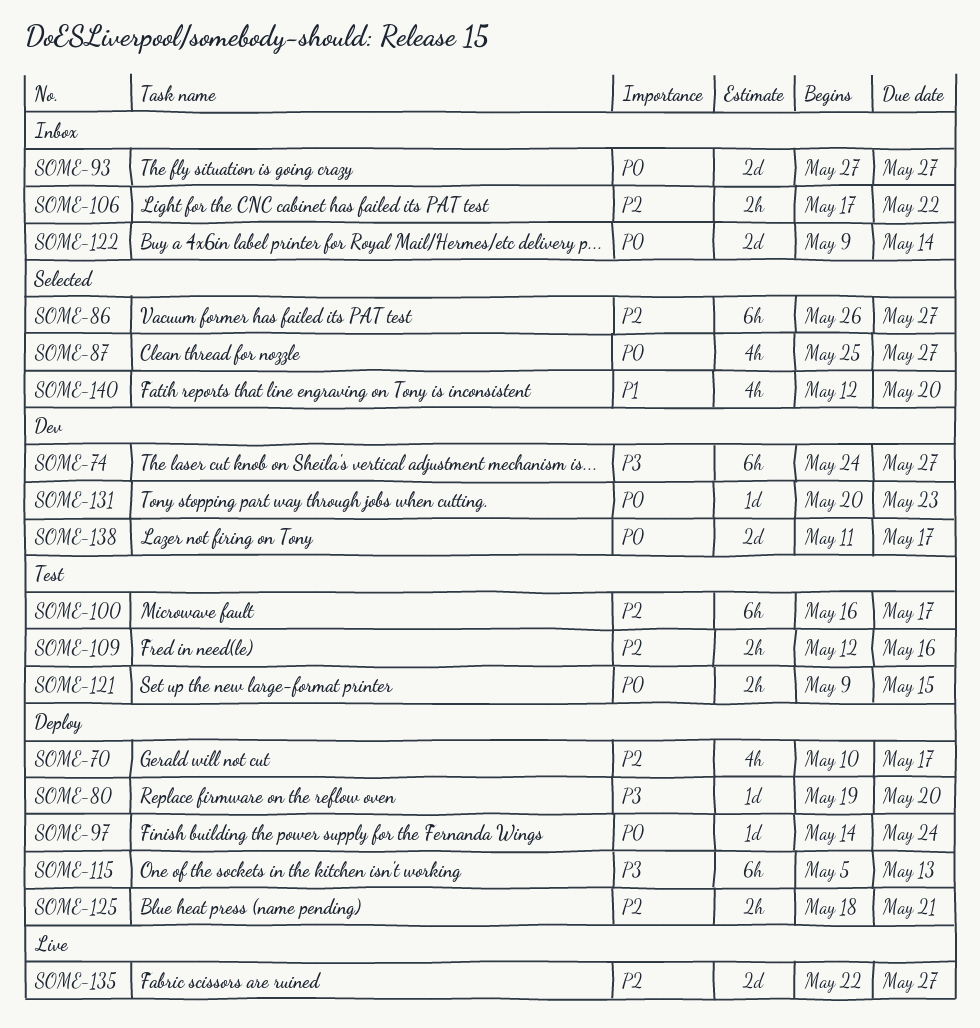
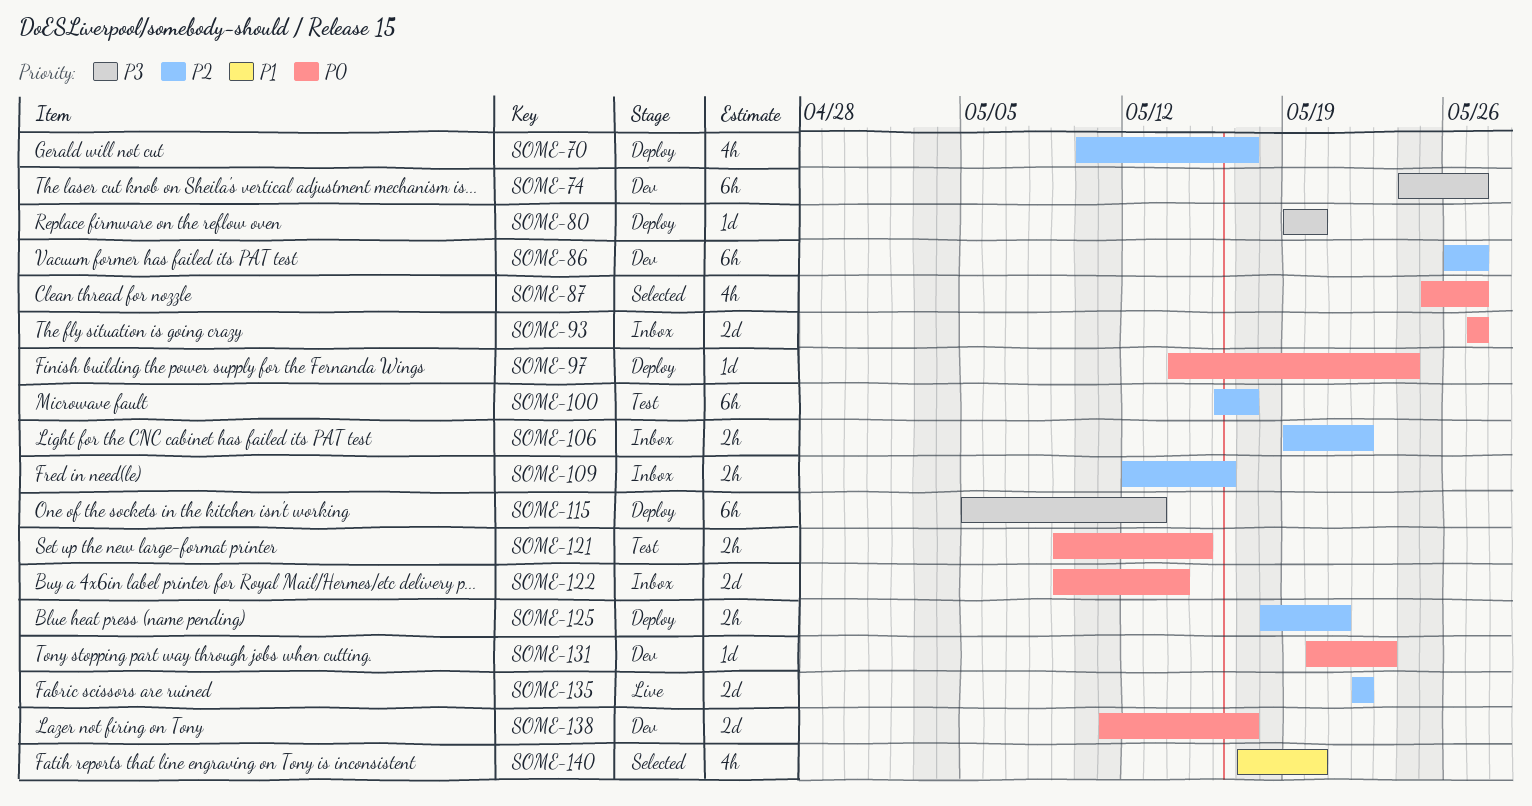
SOME-86, status: Selected -> Dev
SOME-106, start: May 17 -> May 19
SOME-109, status: Test -> Inbox
SOME-135, due: May 27 -> May 22
SOME-140, start: May 12 -> May 17

